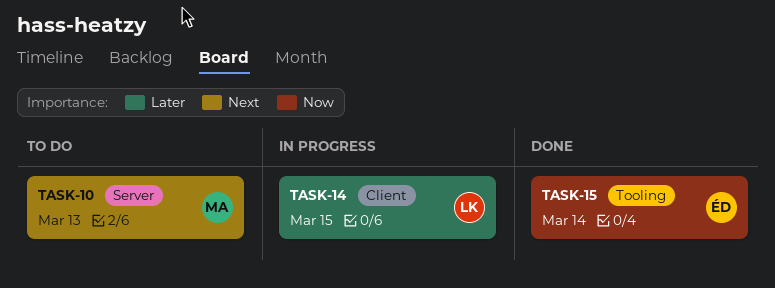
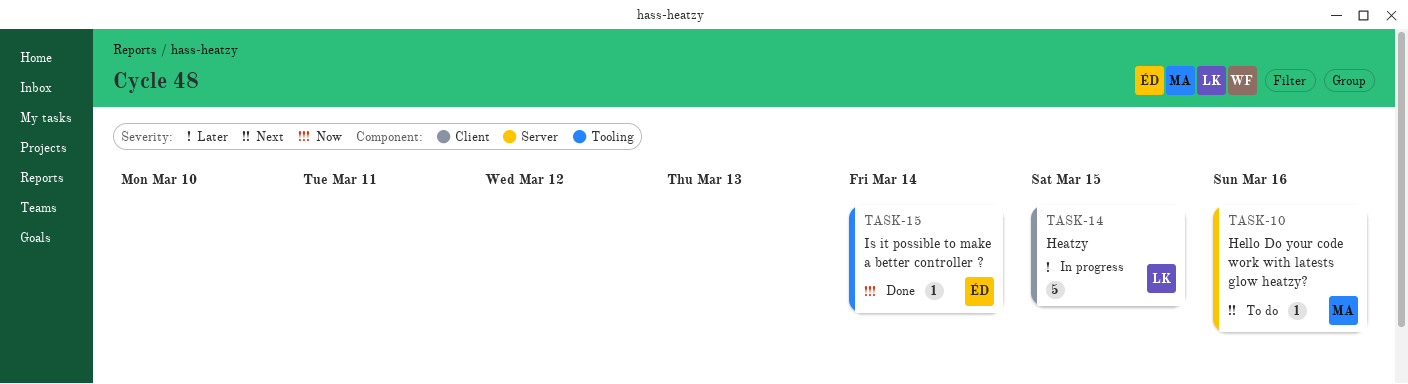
TASK-10, due: Mar 13 -> Mar 16

